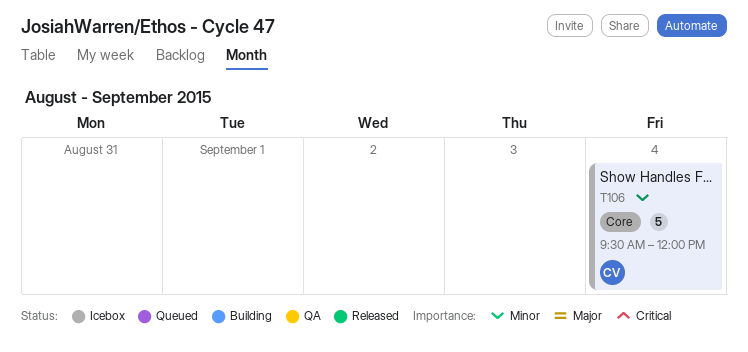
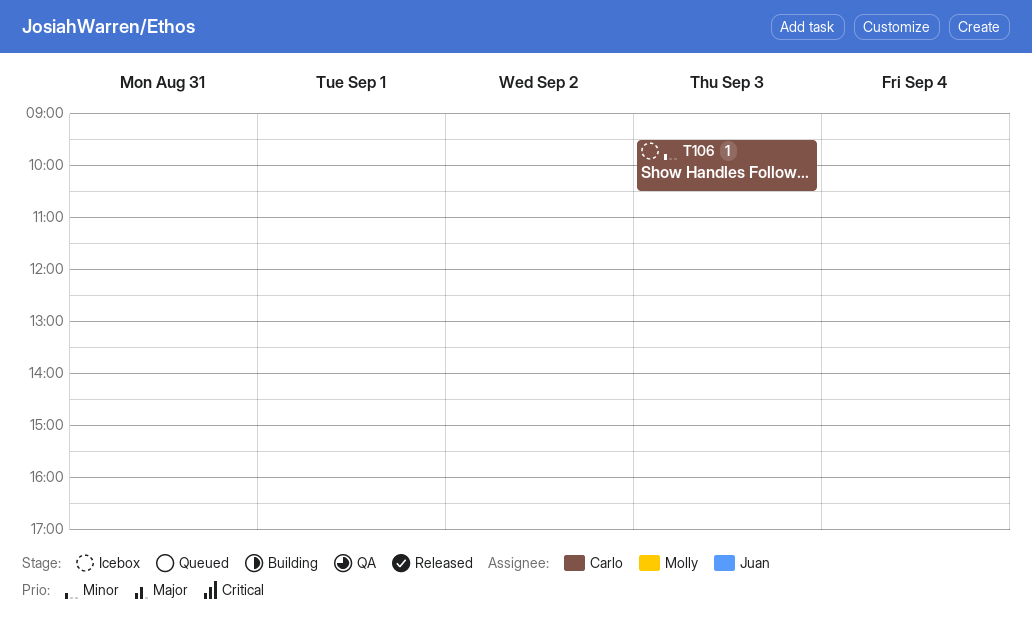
T106, estimate: 5 -> 1
T106, day: Sep 4 -> Sep 3
T106, ends: 12:00 -> 10:30

